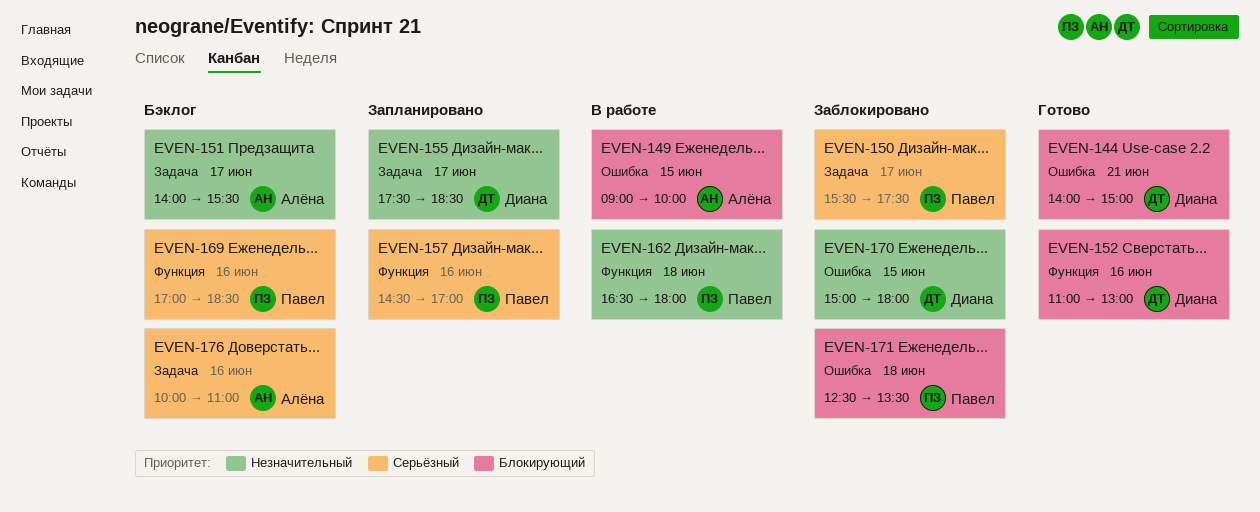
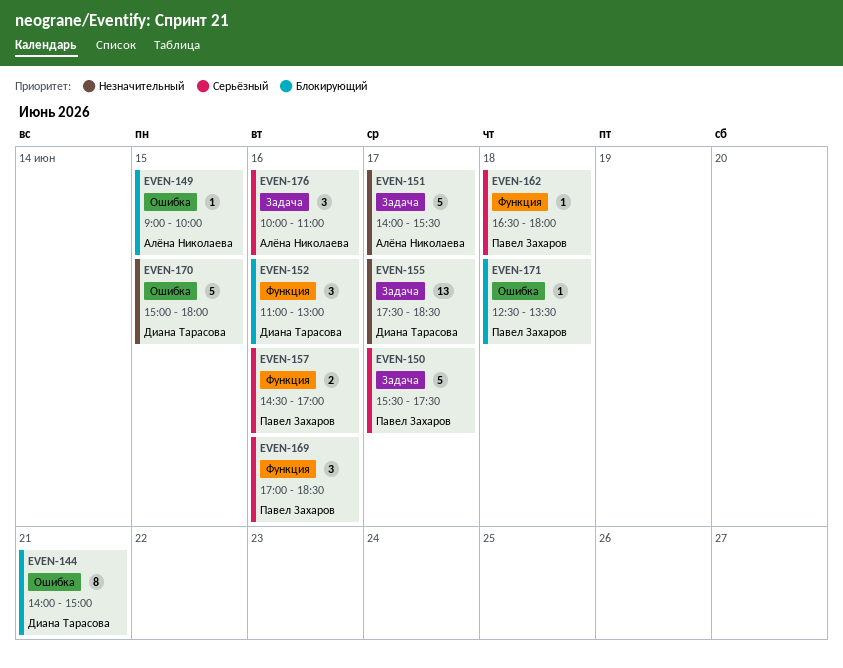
EVEN-162, priority: Незначительный -> Серьёзный

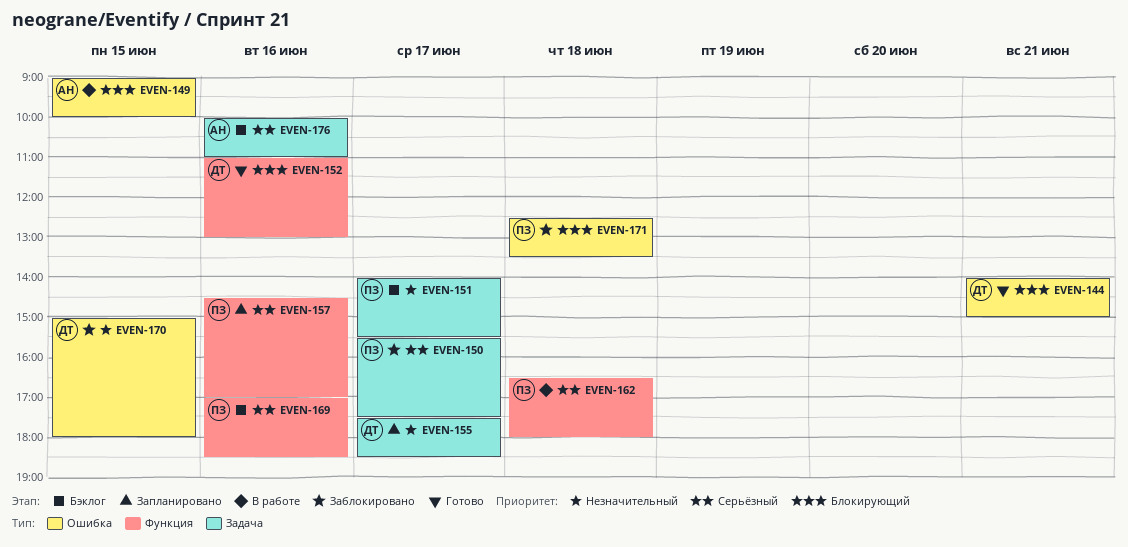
EVEN-151, owner: Алёна Николаева -> Павел Захаров

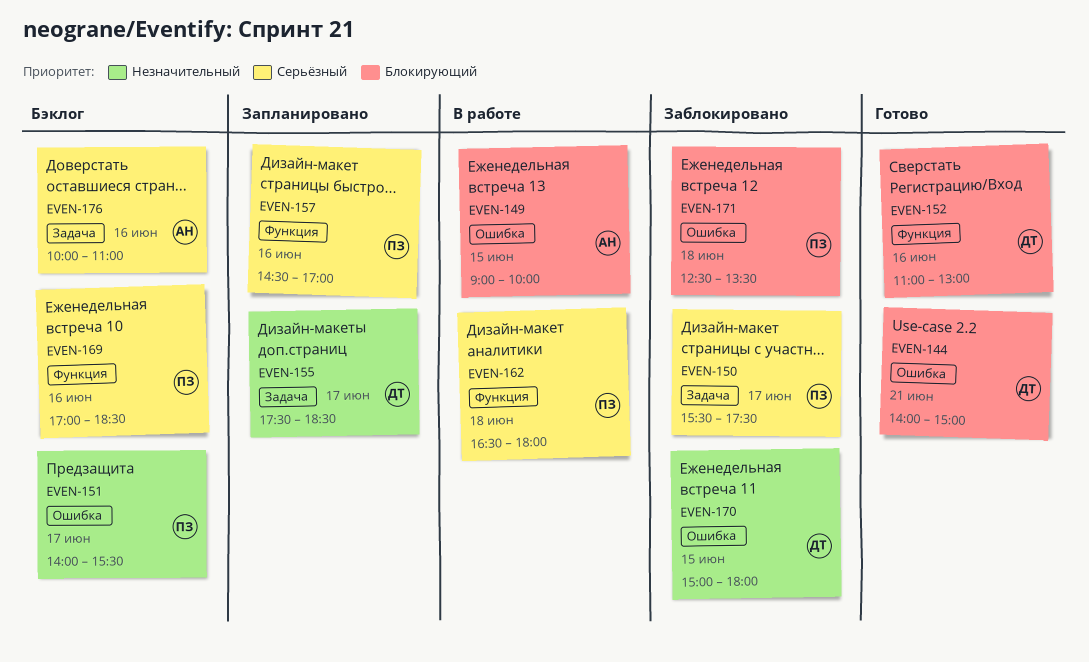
EVEN-151, label: Задача -> Ошибка

